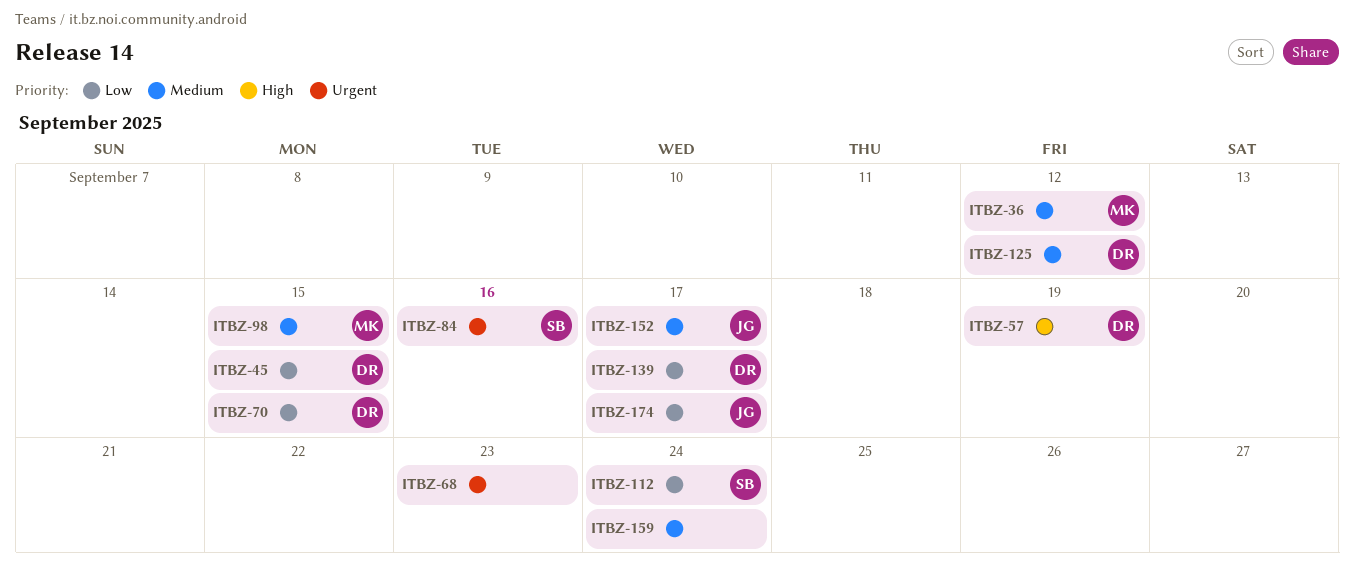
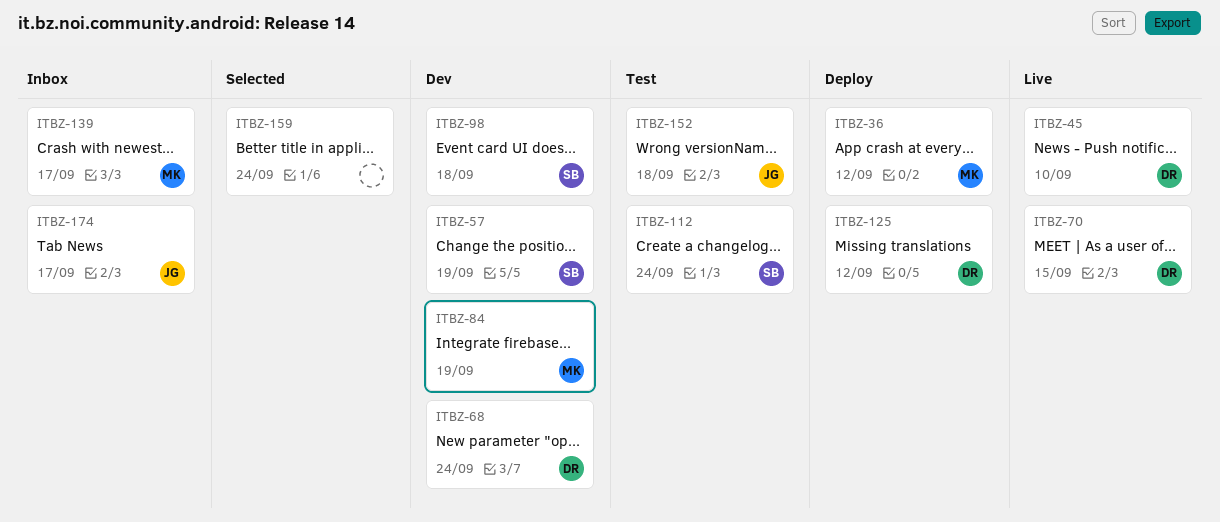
ITBZ-45, due: Sep 15 -> Sep 10
ITBZ-57, owner: DR -> SB
ITBZ-68, owner: none -> DR
ITBZ-68, due: Sep 23 -> Sep 24
ITBZ-84, owner: SB -> MK
ITBZ-84, due: Sep 16 -> Sep 19
ITBZ-98, owner: MK -> SB
ITBZ-98, due: Sep 15 -> Sep 18
ITBZ-139, owner: DR -> MK
ITBZ-152, due: Sep 17 -> Sep 18

